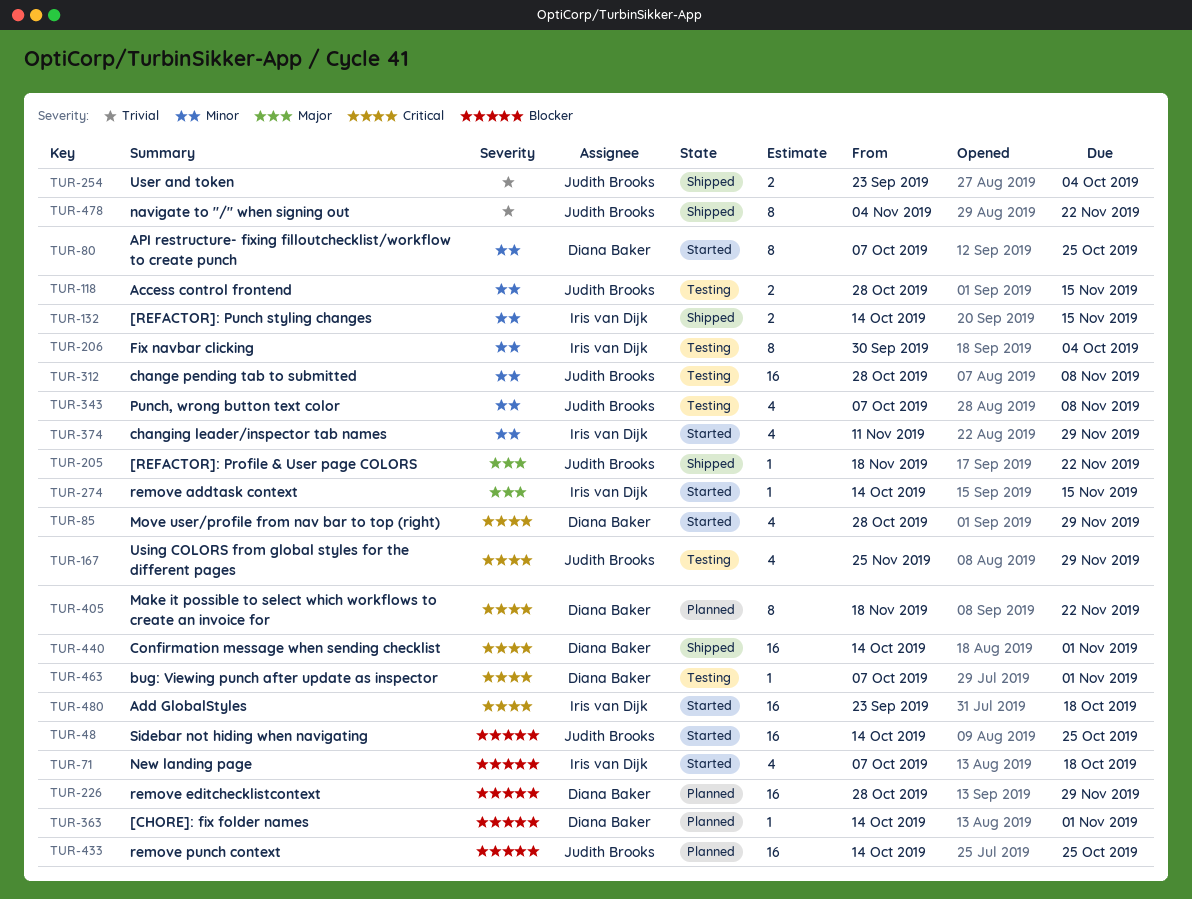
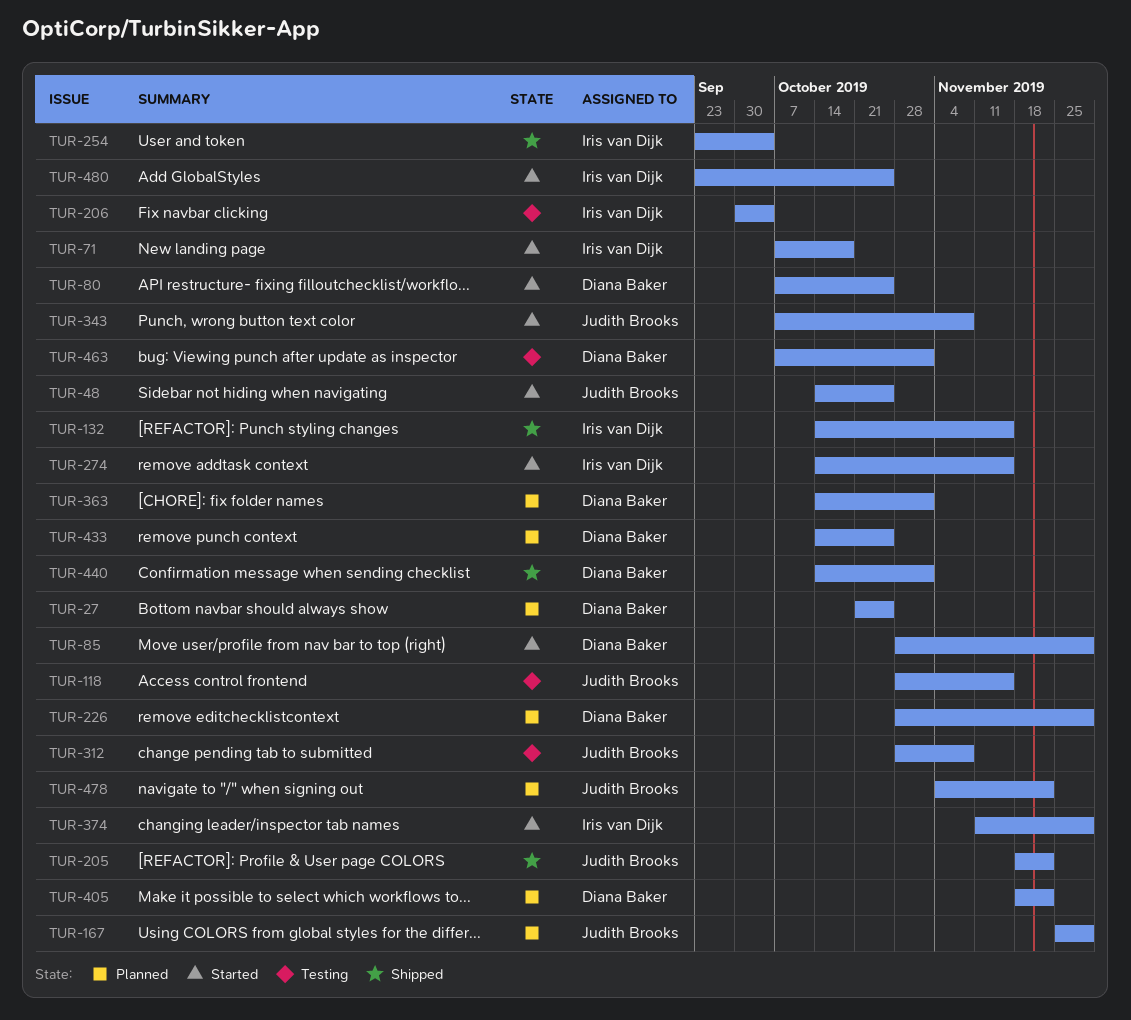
TUR-27: none -> present
TUR-167, status: Testing -> Planned
TUR-254, owner: Judith Brooks -> Iris van Dijk
TUR-343, status: Testing -> Started
TUR-433, owner: Judith Brooks -> Diana Baker
TUR-478, status: Shipped -> Planned
TUR-480, due: Oct 18 -> Oct 25

